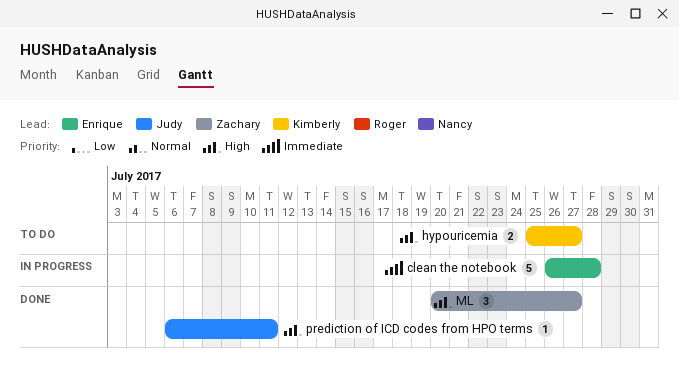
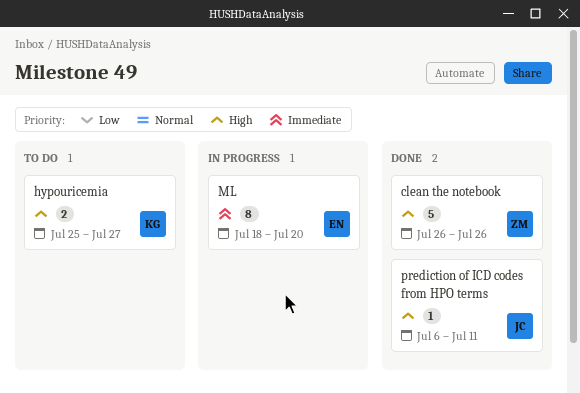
clean the notebook, status: In progress -> Done
clean the notebook, owner: Enrique -> Zachary
clean the notebook, priority: Immediate -> High
clean the notebook, due: Jul 28 -> Jul 26
ML, status: Done -> In progress
ML, owner: Zachary -> Enrique
ML, priority: High -> Immediate
ML, estimate: 3 -> 8
ML, start: Jul 20 -> Jul 18
ML, due: Jul 27 -> Jul 20

